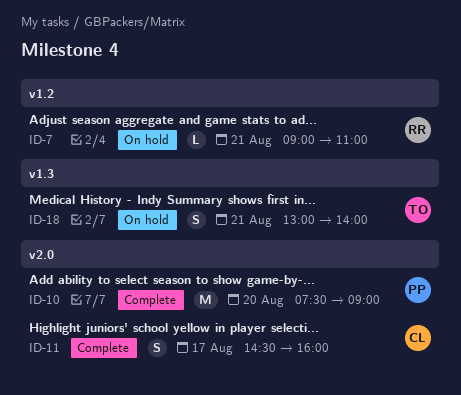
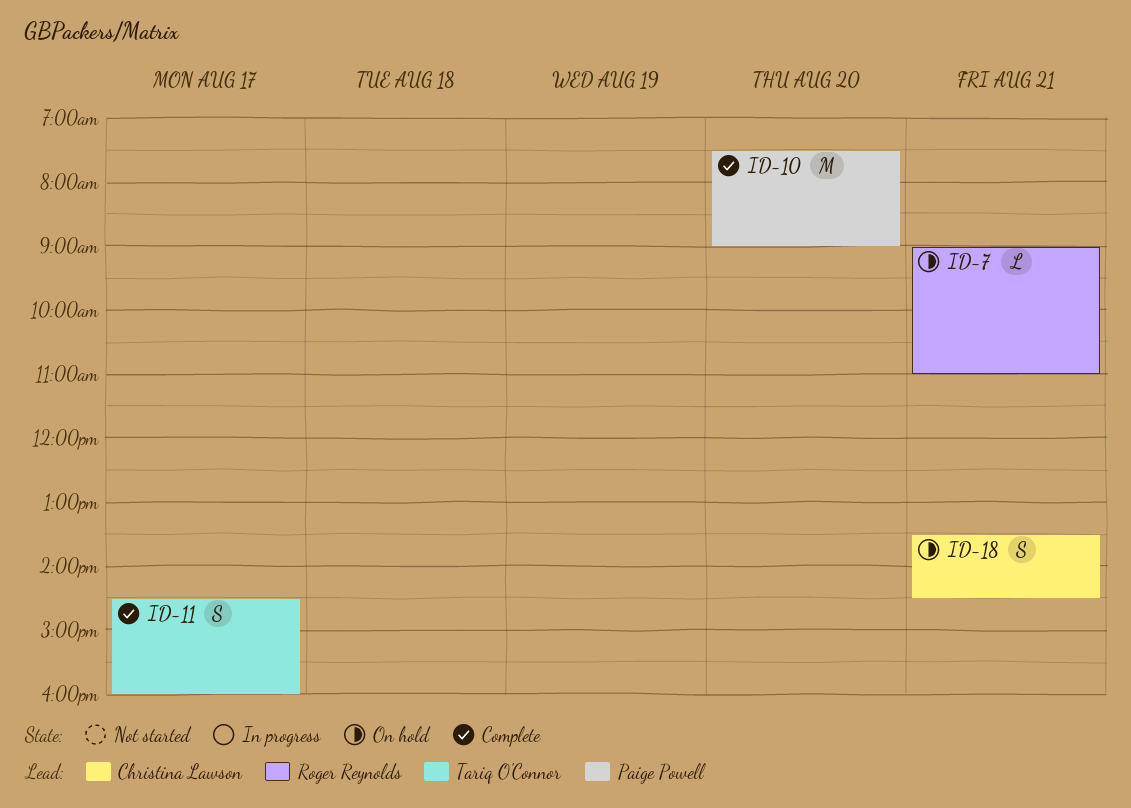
ID-11, owner: Christina Lawson -> Tariq O'Connor
ID-18, owner: Tariq O'Connor -> Christina Lawson
ID-18, begins: 13:00 -> 13:30
ID-18, ends: 14:00 -> 14:30

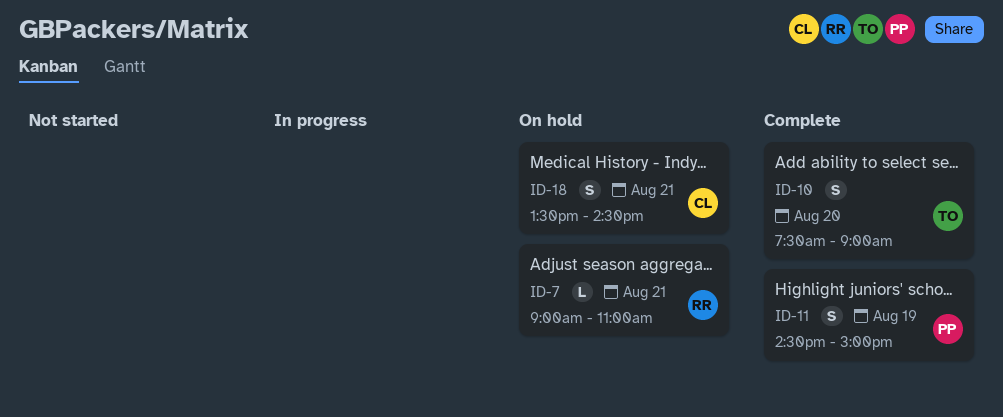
ID-10, owner: Paige Powell -> Tariq O'Connor
ID-10, estimate: M -> S
ID-11, owner: Tariq O'Connor -> Paige Powell
ID-11, day: Aug 17 -> Aug 19
ID-11, ends: 16:00 -> 15:00

